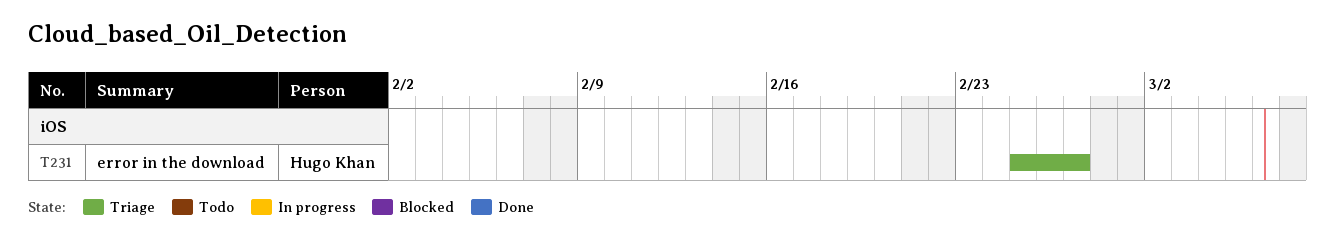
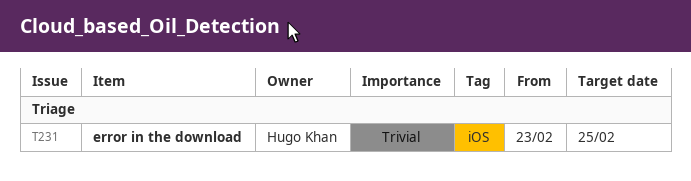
T231, start: Feb 25 -> Feb 23
T231, due: Feb 27 -> Feb 25

